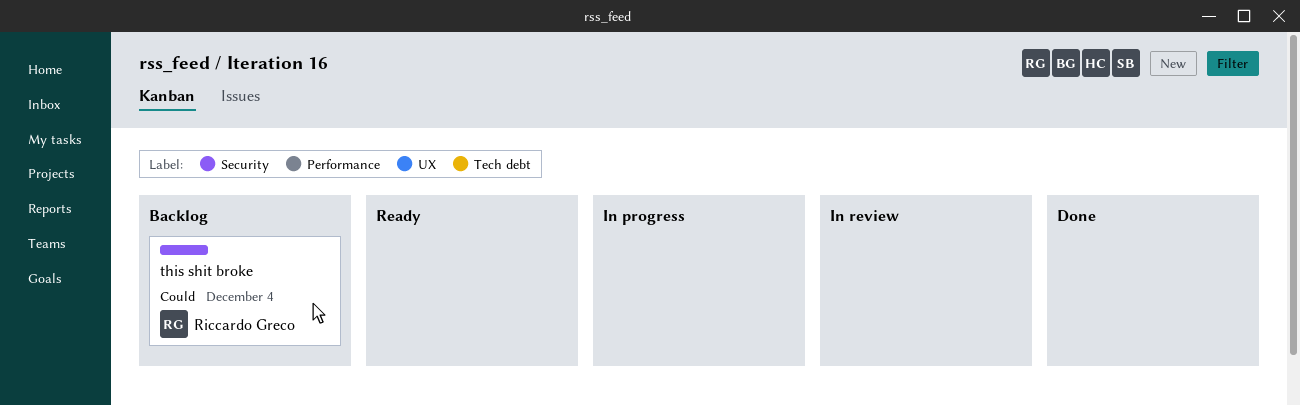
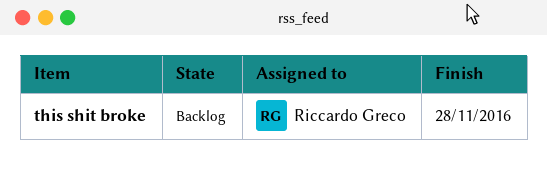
this shit broke, due: Dec 4 -> Nov 28

